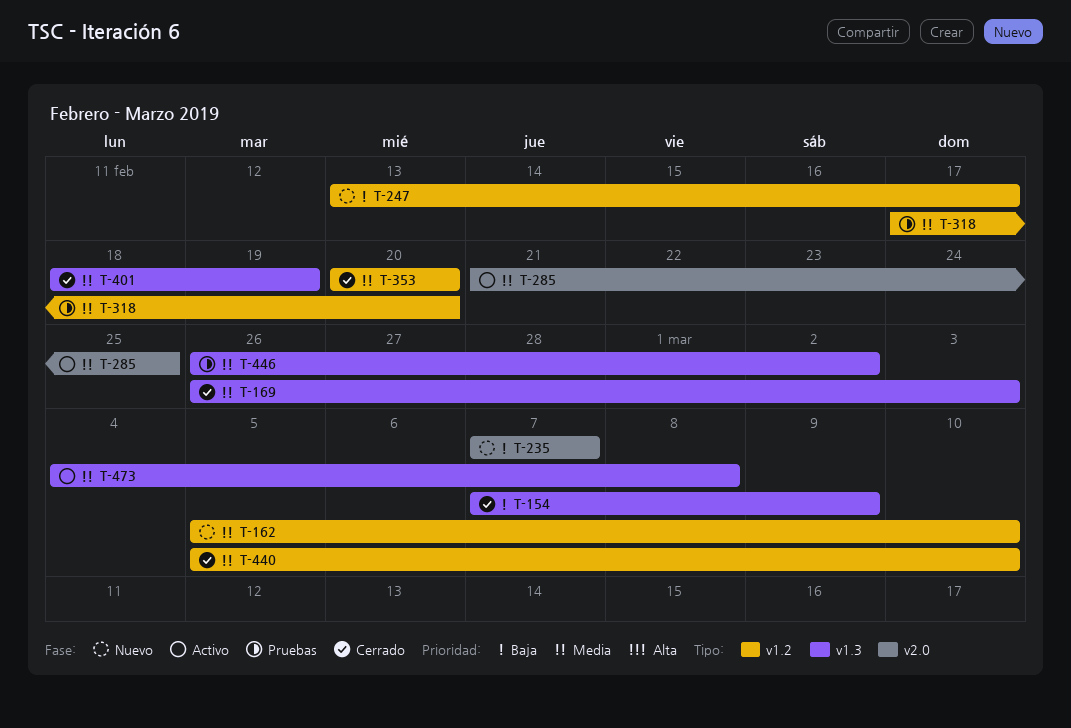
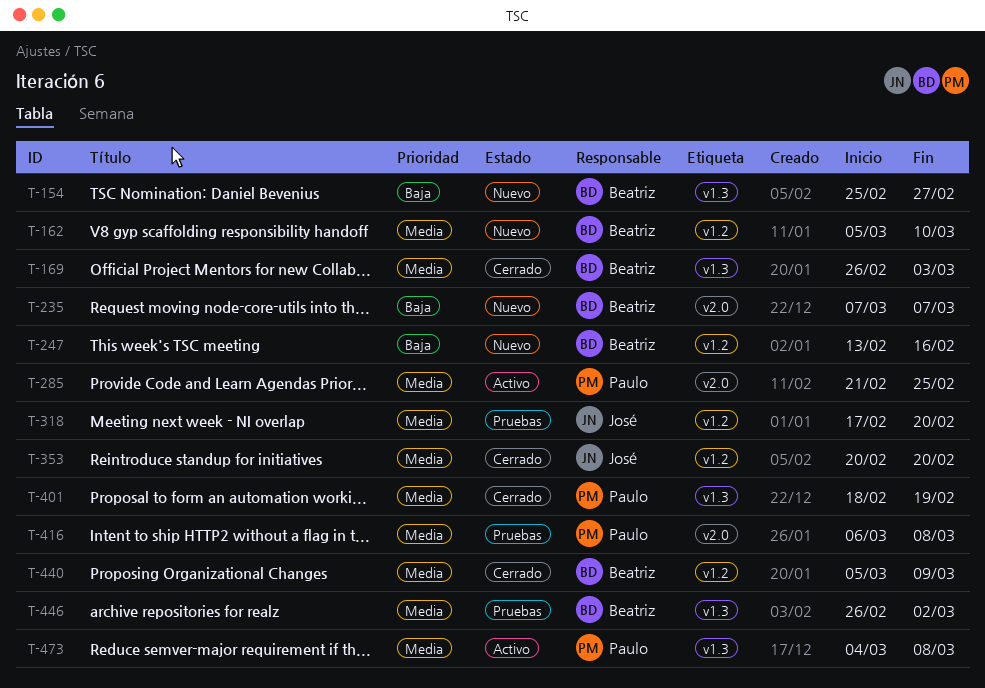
T-154, status: Cerrado -> Nuevo
T-154, start: Mar 7 -> Feb 25
T-154, due: Mar 9 -> Feb 27
T-247, due: Feb 17 -> Feb 16
T-416: none -> present
T-440, due: Mar 10 -> Mar 9

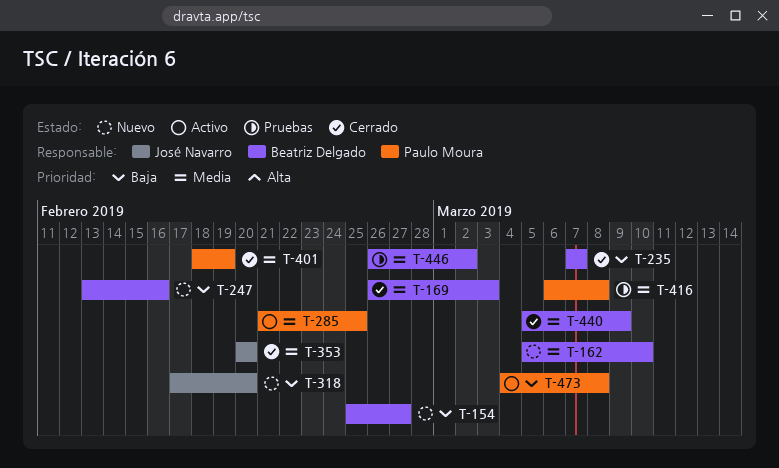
T-235, status: Nuevo -> Cerrado
T-318, status: Pruebas -> Nuevo
T-318, priority: Media -> Baja
T-473, priority: Media -> Baja

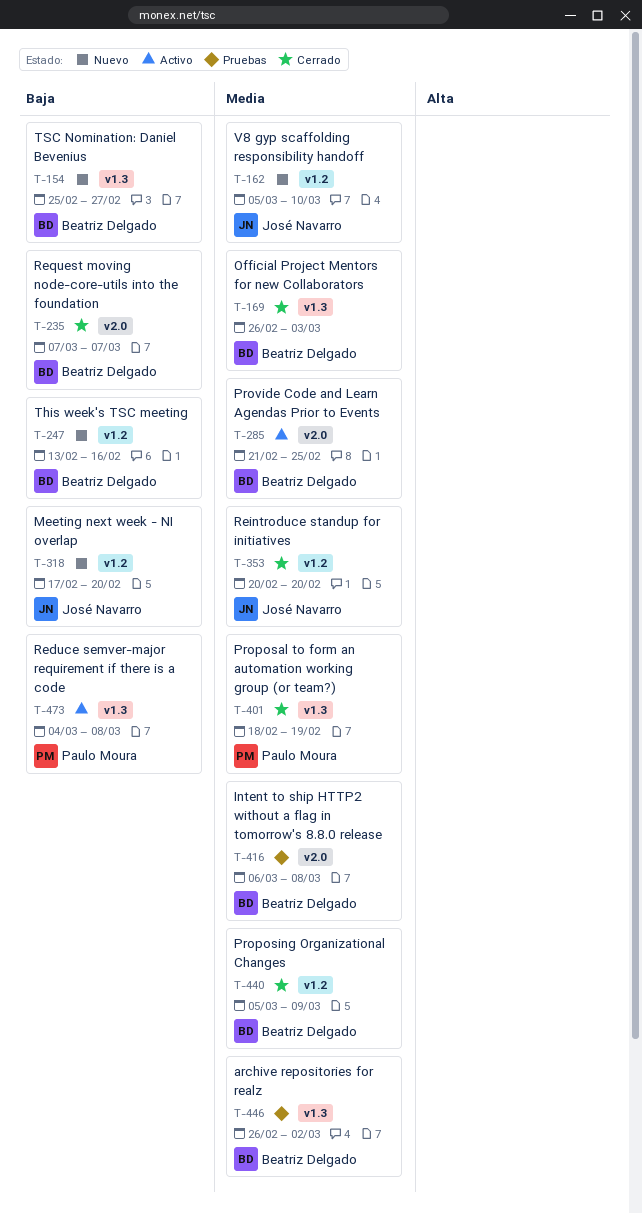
T-162, owner: Beatriz Delgado -> José Navarro
T-285, owner: Paulo Moura -> Beatriz Delgado
T-416, owner: Paulo Moura -> Beatriz Delgado

